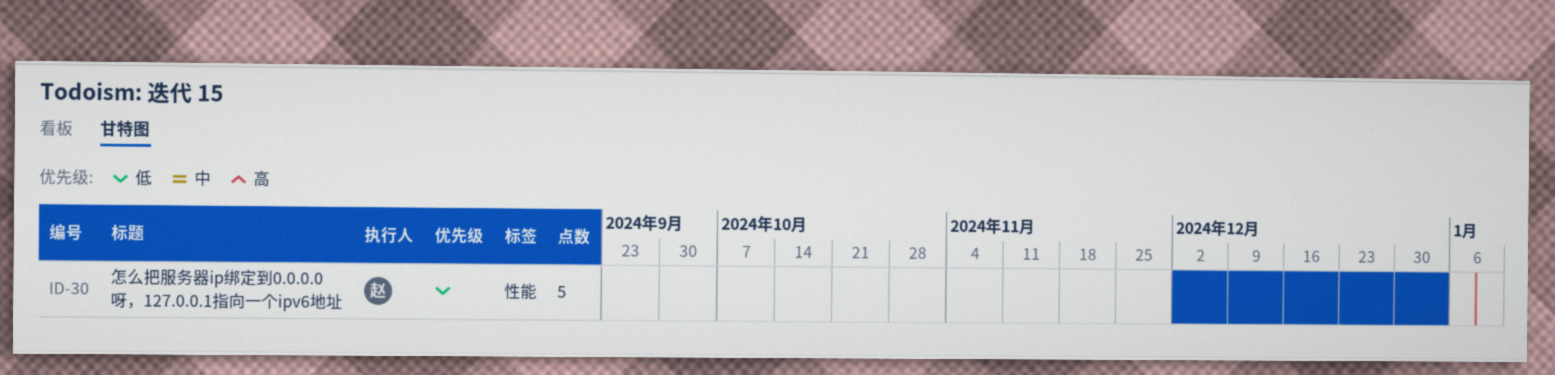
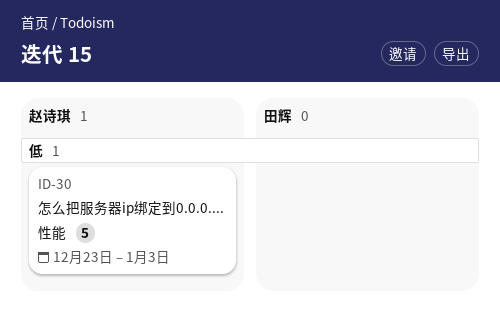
ID-30, start: Dec 2 -> Dec 23

